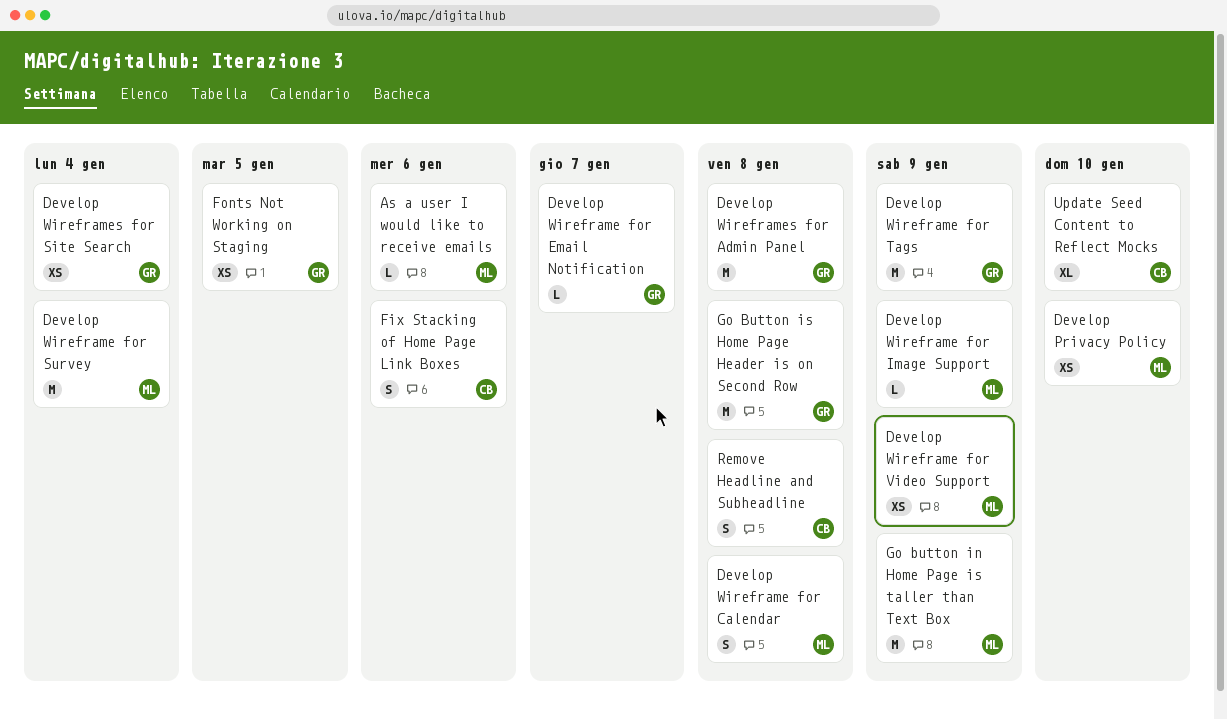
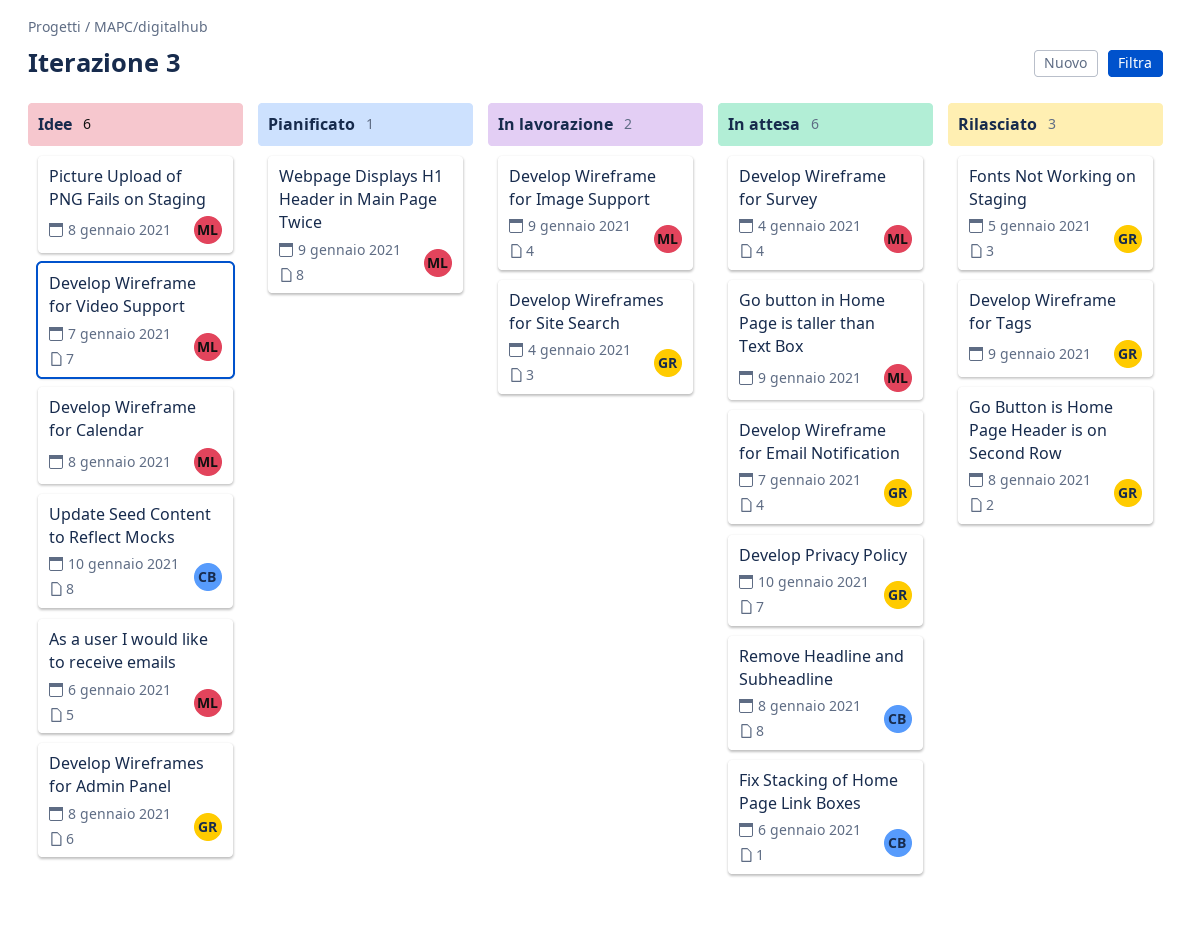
Develop Privacy Policy, owner: ML -> GR
Develop Wireframe for Video Support, due: Jan 9 -> Jan 7
Picture Upload of PNG Fails on Staging: none -> present
Webpage Displays H1 Header in Main Page Twice: none -> present

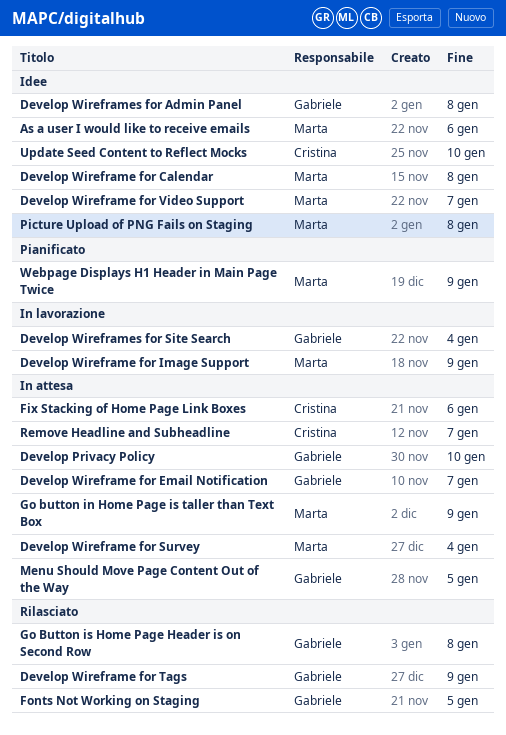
Menu Should Move Page Content Out of the Way: none -> present
Remove Headline and Subheadline, due: Jan 8 -> Jan 7

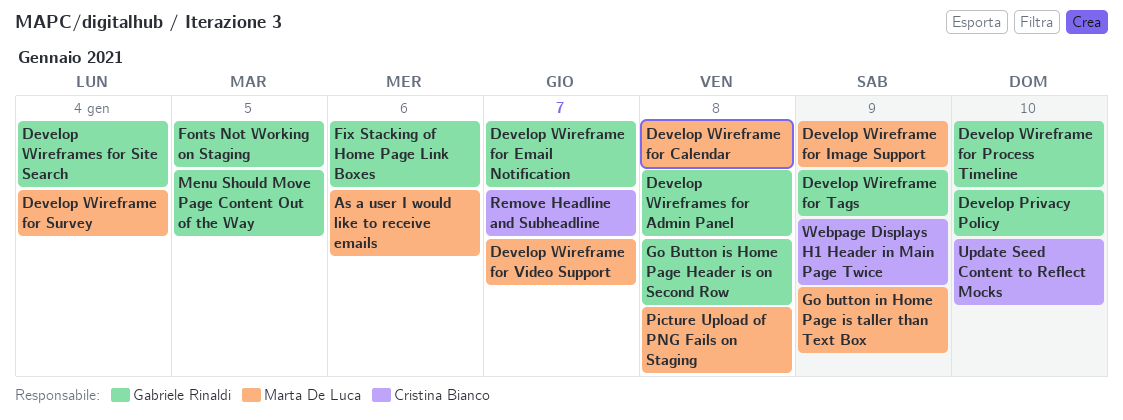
Develop Wireframe for Process Timeline: none -> present
Fix Stacking of Home Page Link Boxes, owner: Cristina Bianco -> Gabriele Rinaldi
Webpage Displays H1 Header in Main Page Twice, owner: Marta De Luca -> Cristina Bianco

